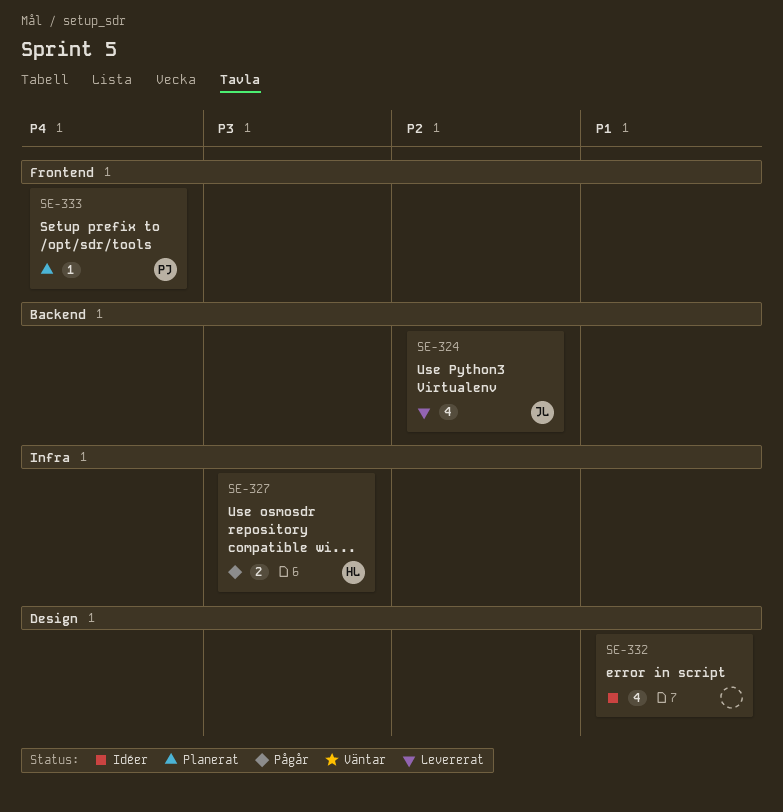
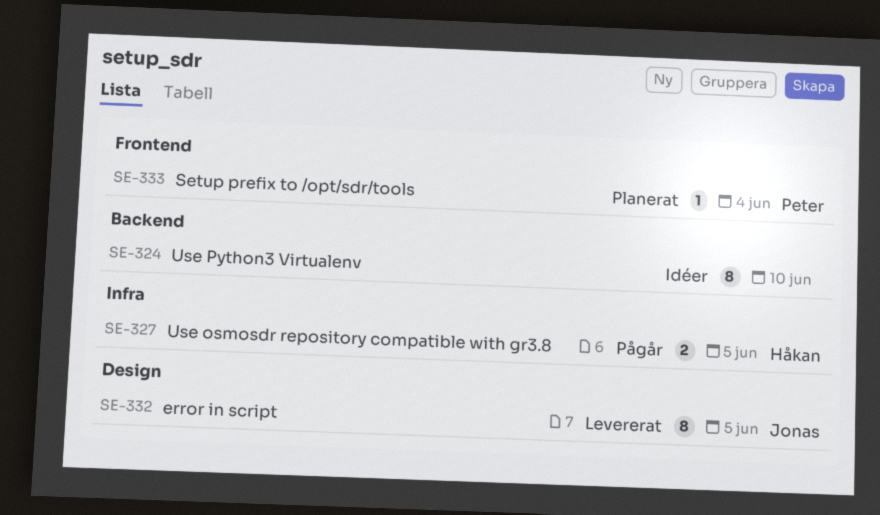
SE-324, status: Levererat -> Idéer
SE-324, owner: Jonas -> none
SE-324, estimate: 4 -> 8
SE-332, status: Idéer -> Levererat
SE-332, owner: none -> Jonas
SE-332, estimate: 4 -> 8

